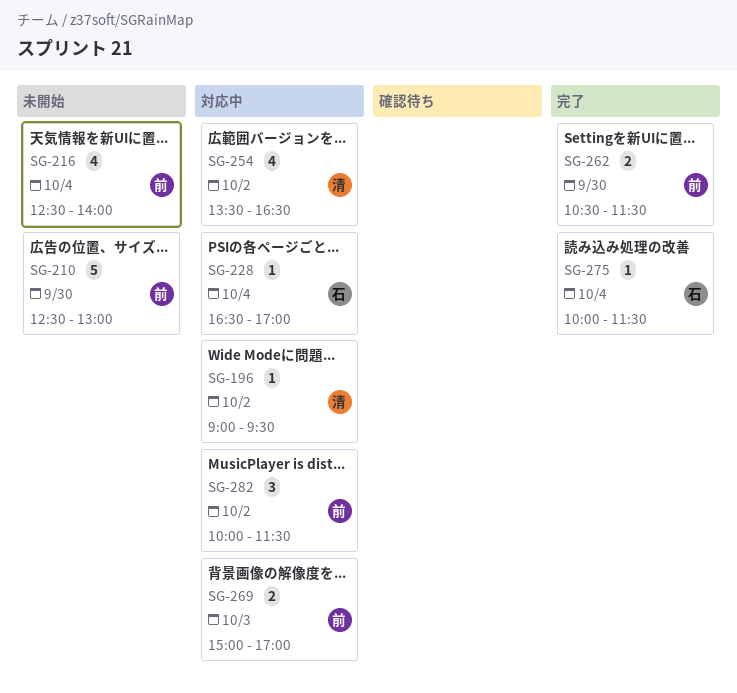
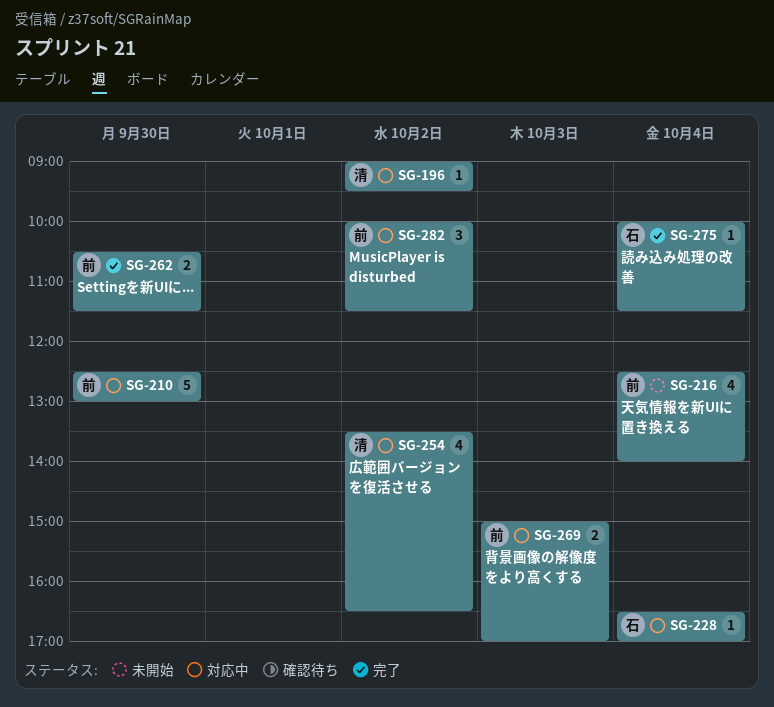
SG-210, status: 未開始 -> 対応中

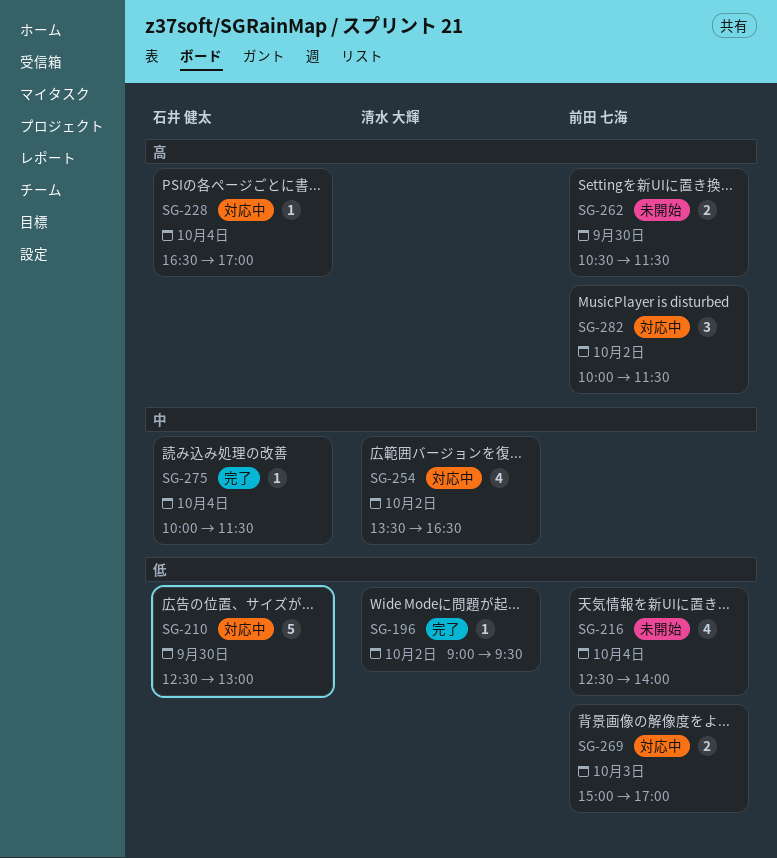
SG-196, status: 対応中 -> 完了
SG-210, owner: 前田 七海 -> 石井 健太
SG-262, status: 完了 -> 未開始

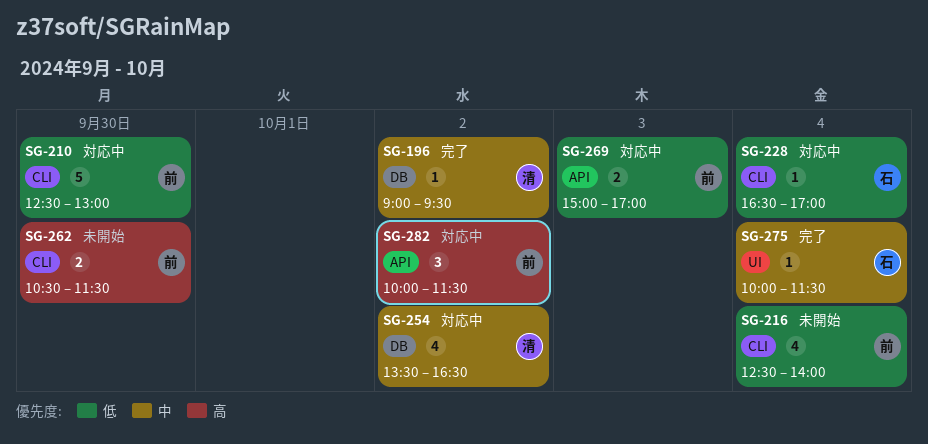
SG-196, priority: 低 -> 中
SG-210, owner: 石井 健太 -> 前田 七海
SG-228, priority: 高 -> 低

